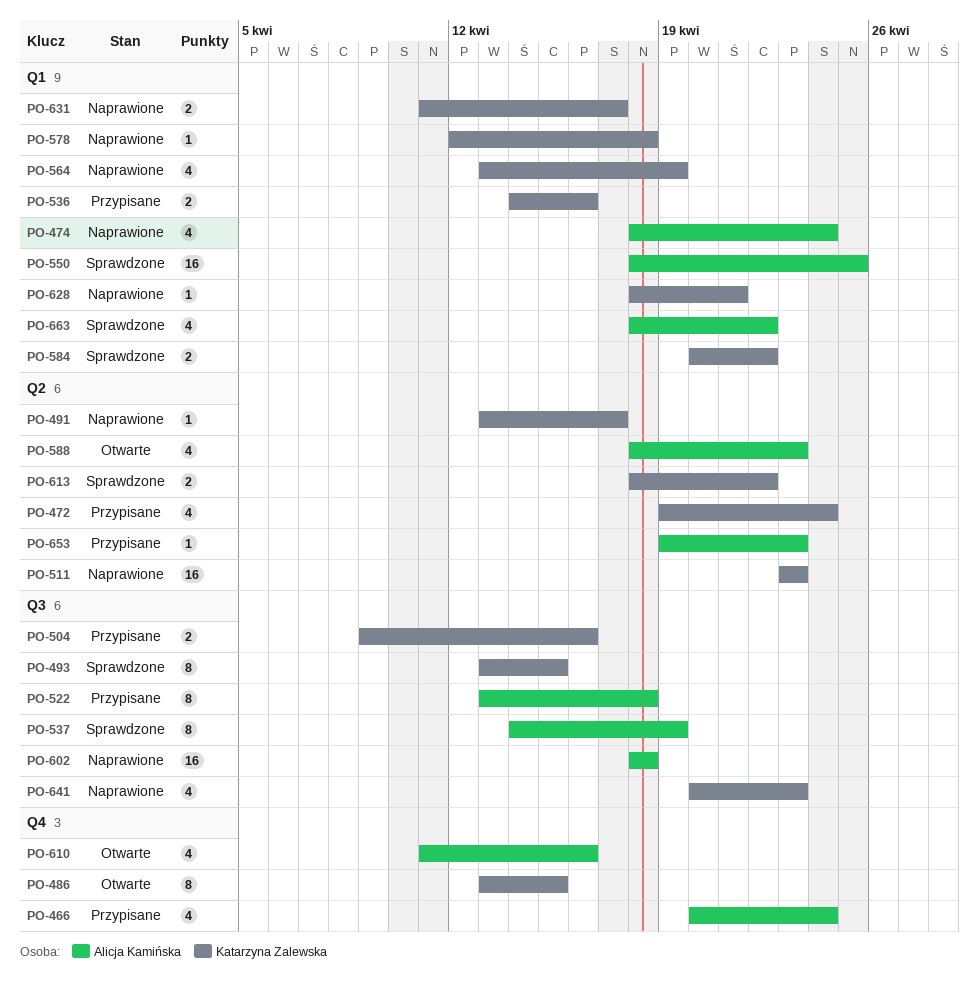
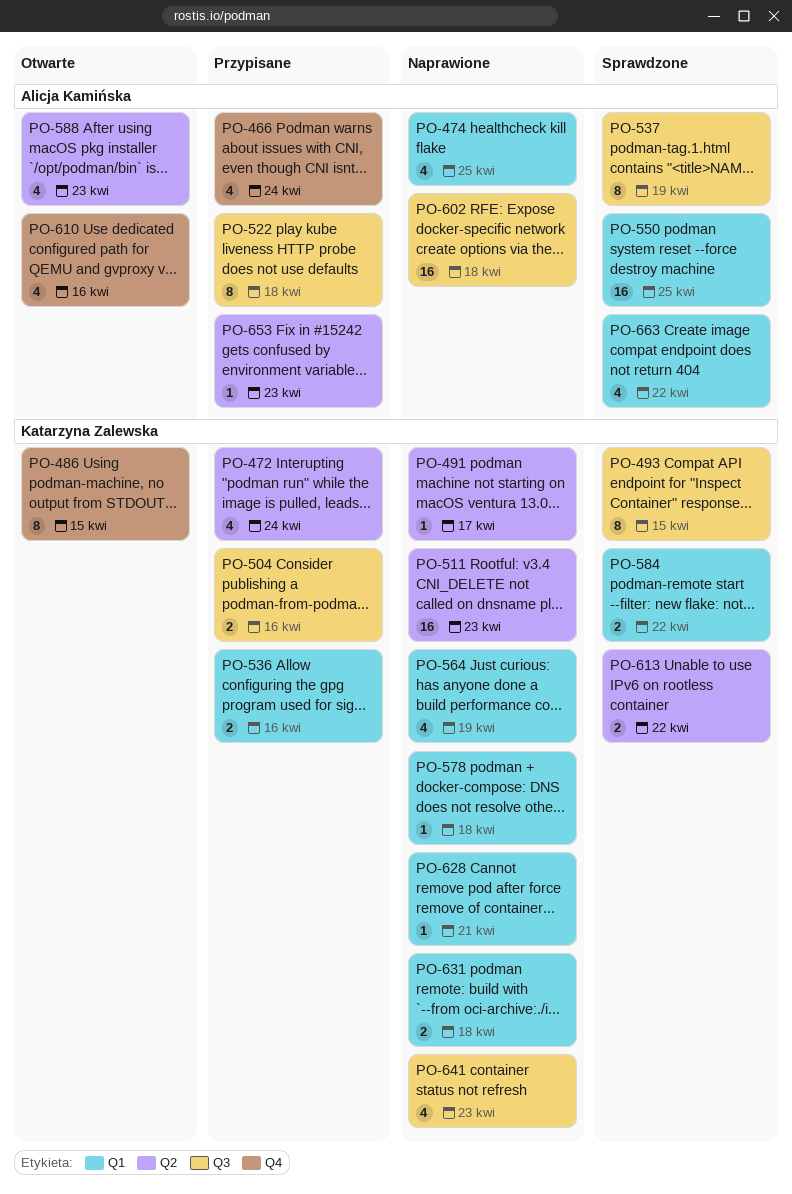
PO-474, due: Apr 24 -> Apr 25
PO-631, due: Apr 17 -> Apr 18

